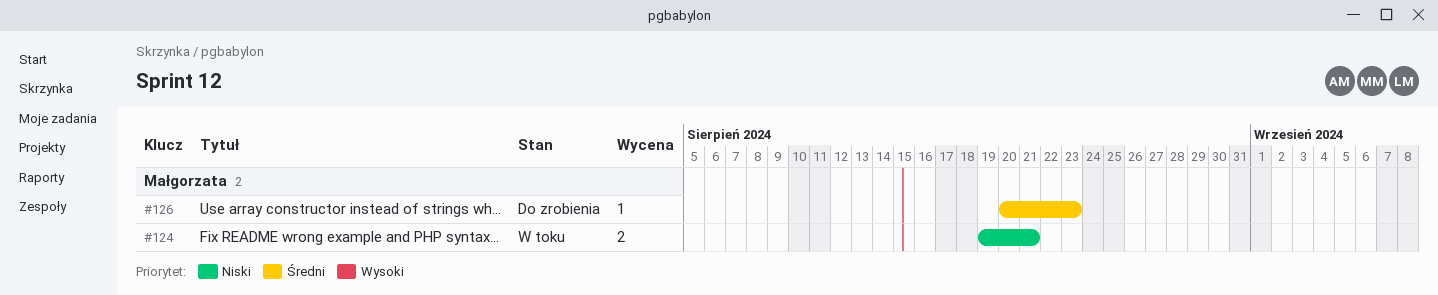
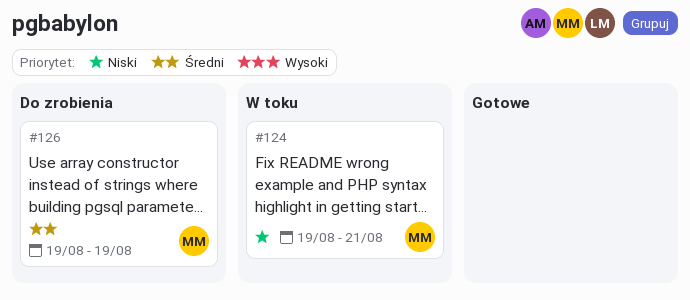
#126, start: Aug 20 -> Aug 19
#126, due: Aug 23 -> Aug 19

